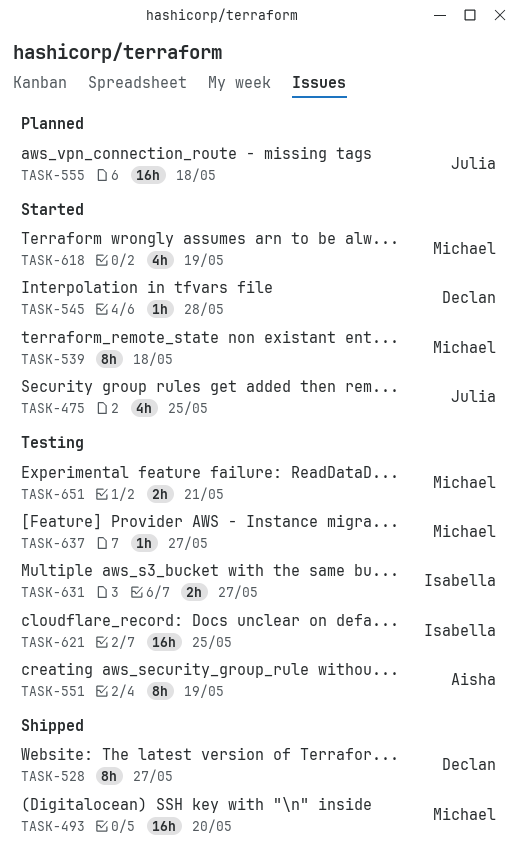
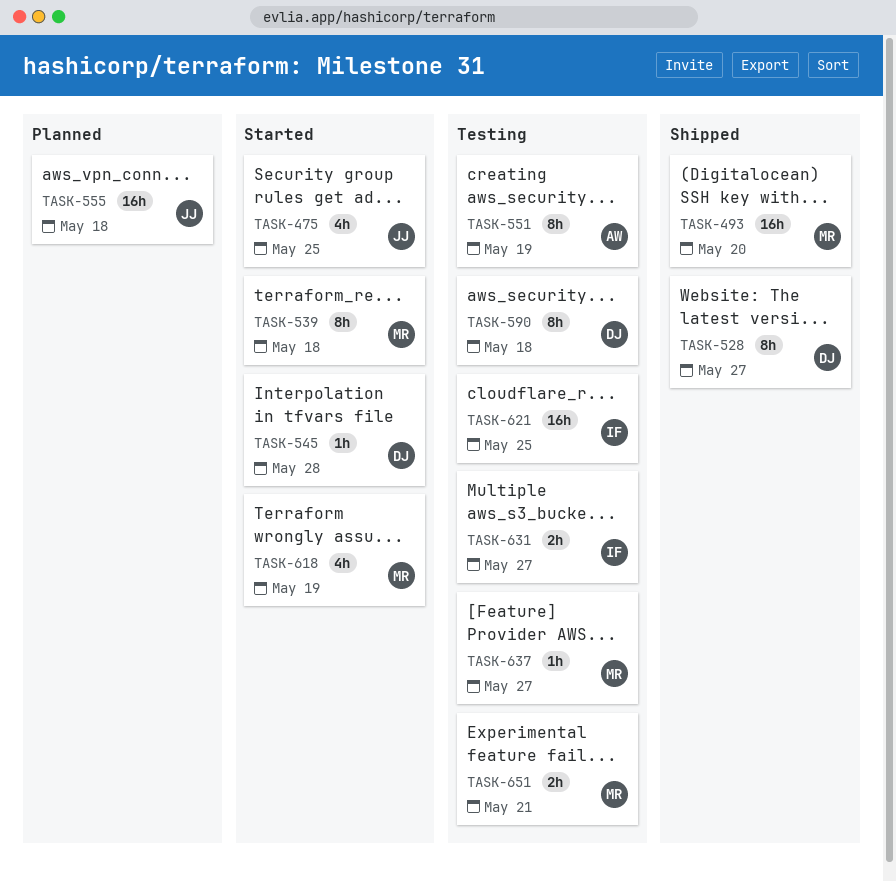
TASK-590: none -> present

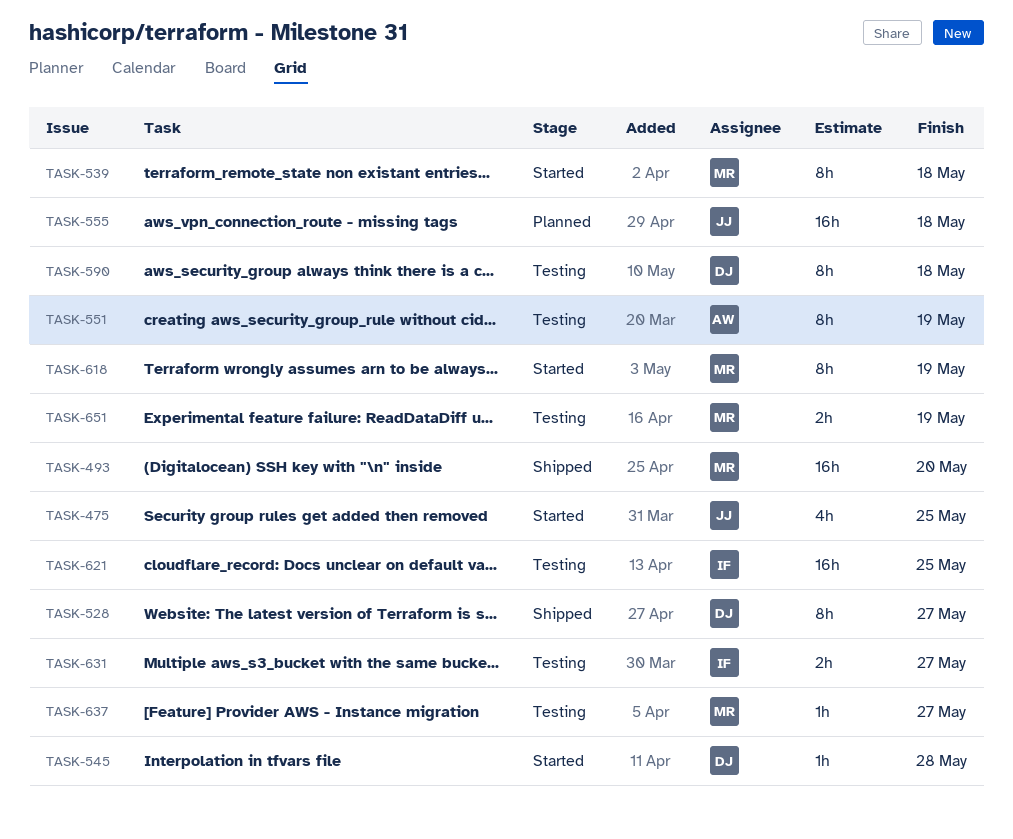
TASK-618, estimate: 4h -> 8h
TASK-651, due: May 21 -> May 19

